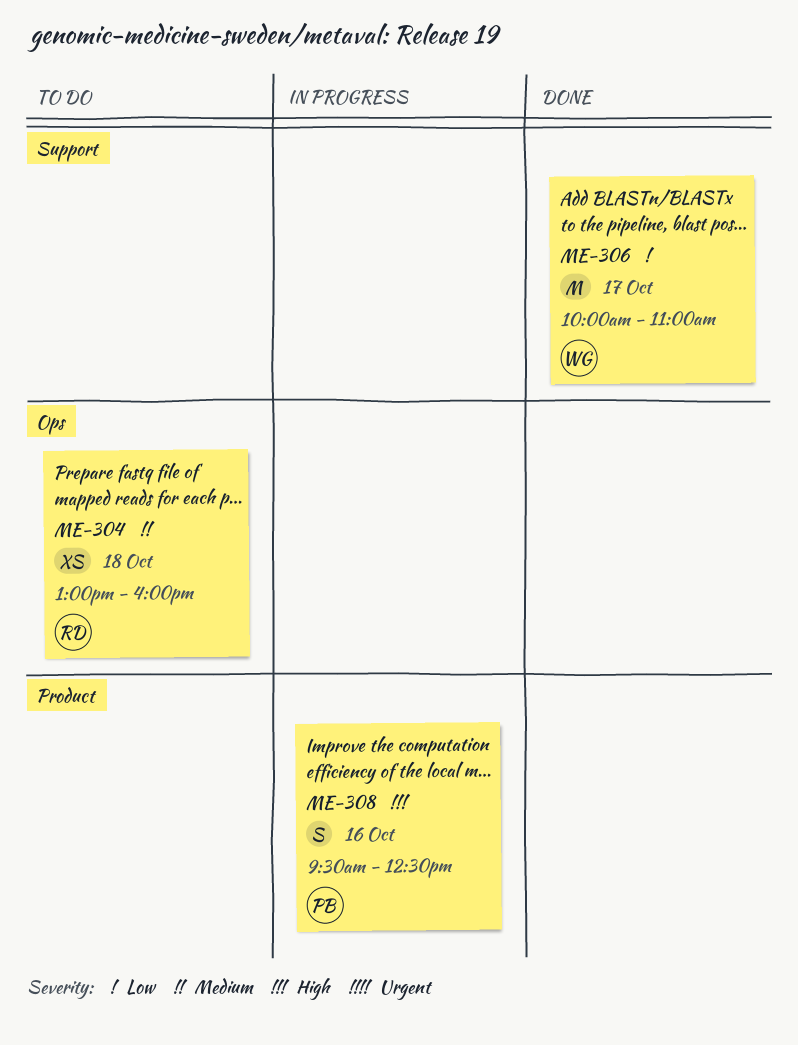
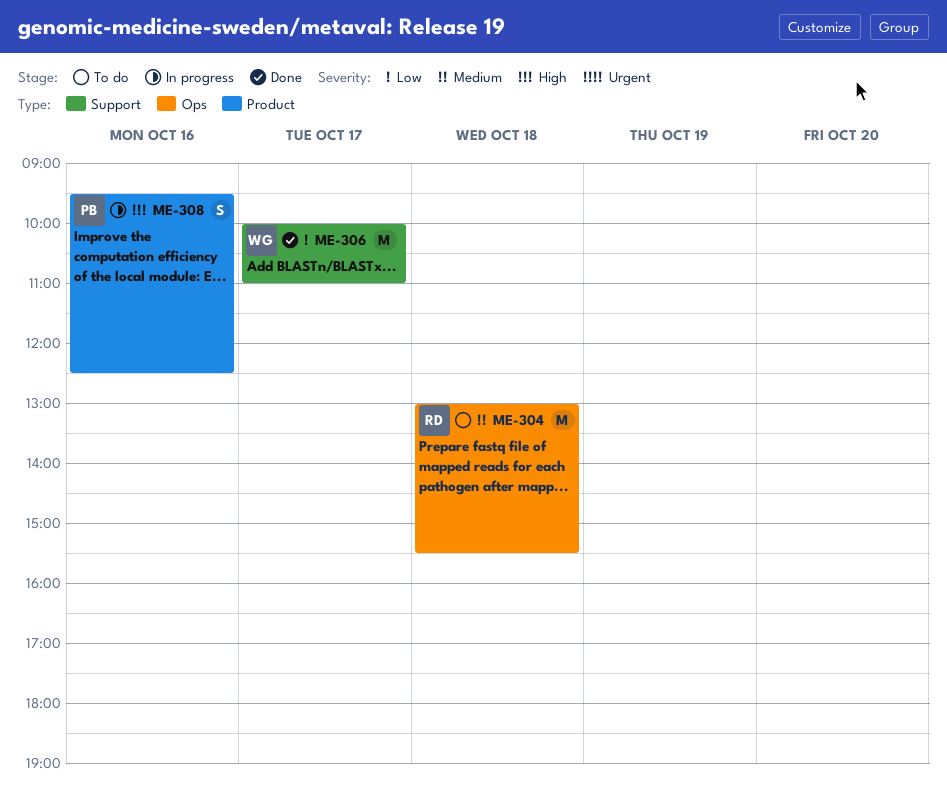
ME-304, estimate: XS -> M
ME-304, ends: 16:00 -> 15:30

